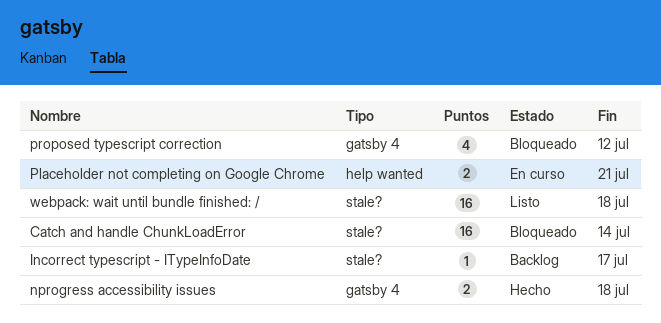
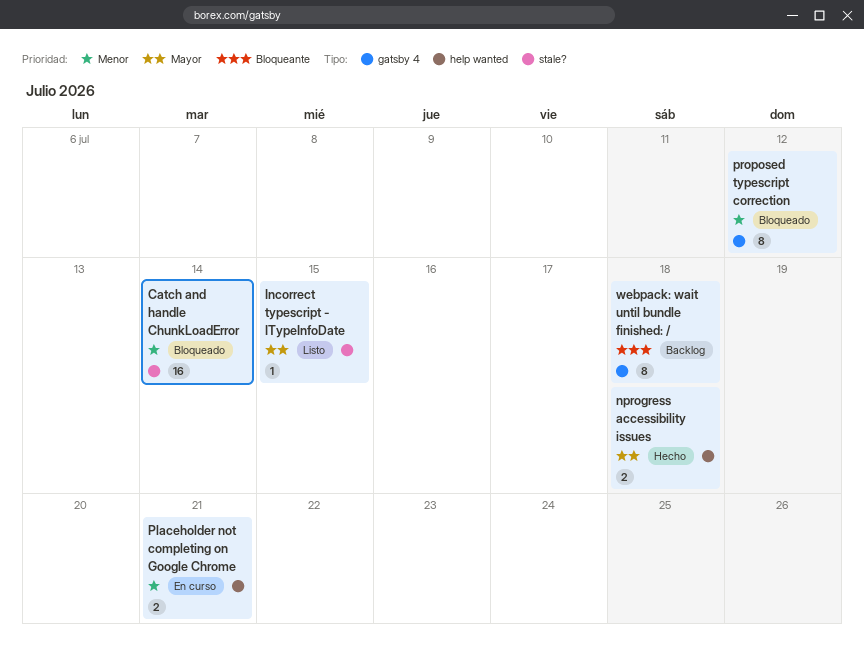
Incorrect typescript - ITypeInfoDate, status: Backlog -> Listo
Incorrect typescript - ITypeInfoDate, due: Jul 17 -> Jul 15
nprogress accessibility issues, label: gatsby 4 -> help wanted
proposed typescript correction, estimate: 4 -> 8
webpack: wait until bundle finished: /, status: Listo -> Backlog
webpack: wait until bundle finished: /, label: stale? -> gatsby 4
webpack: wait until bundle finished: /, estimate: 16 -> 8

